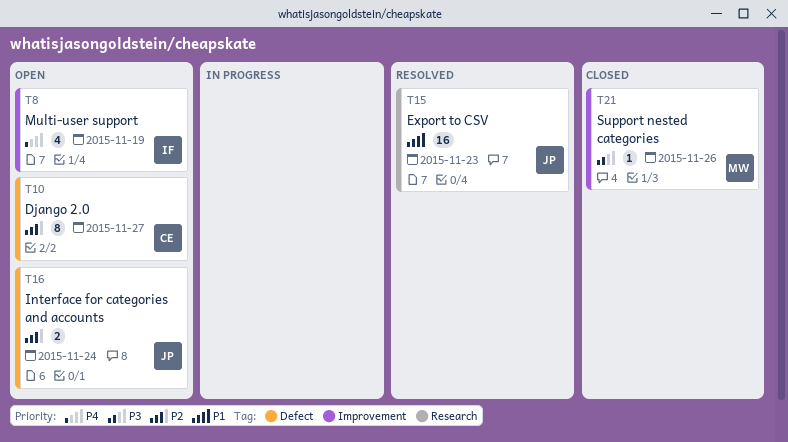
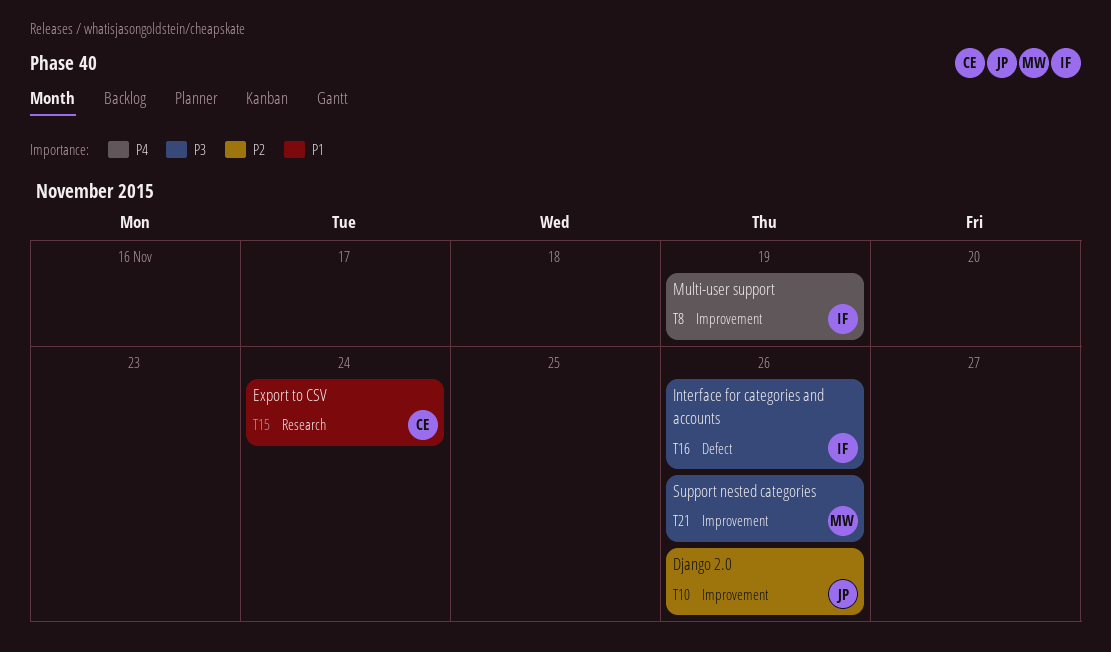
T10, owner: CE -> JP
T10, label: Defect -> Improvement
T10, due: Nov 27 -> Nov 26
T15, owner: JP -> CE
T15, due: Nov 23 -> Nov 24
T16, owner: JP -> IF
T16, priority: P2 -> P3
T16, due: Nov 24 -> Nov 26

